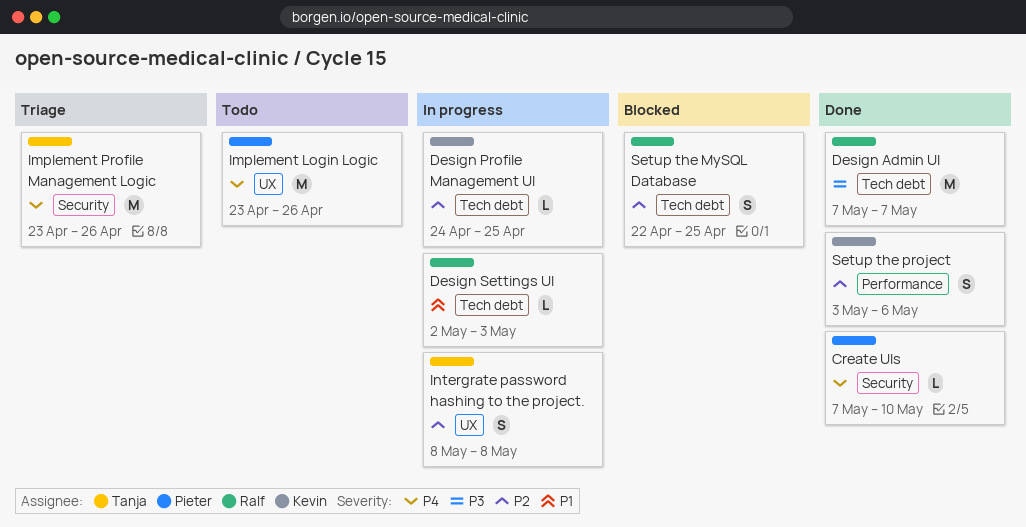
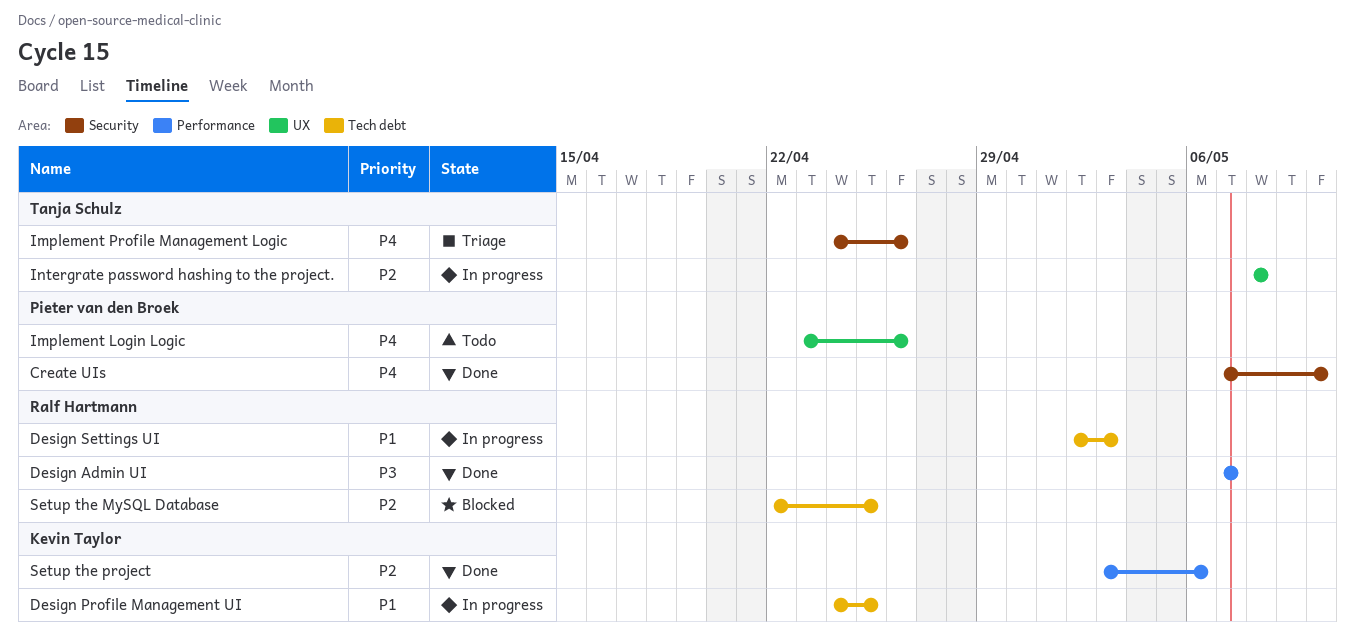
Design Admin UI, label: Tech debt -> Performance
Design Profile Management UI, priority: P2 -> P1
Implement Profile Management Logic, start: Apr 23 -> Apr 24

